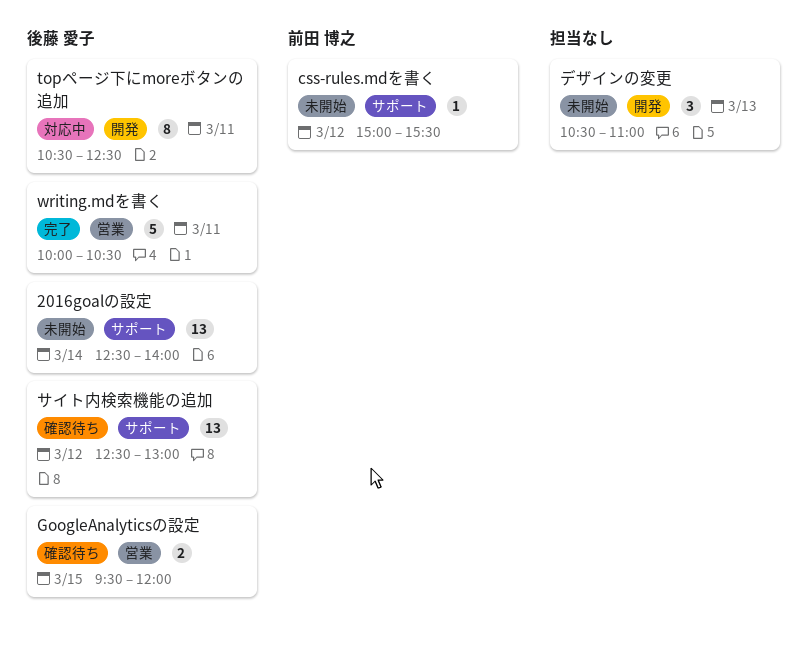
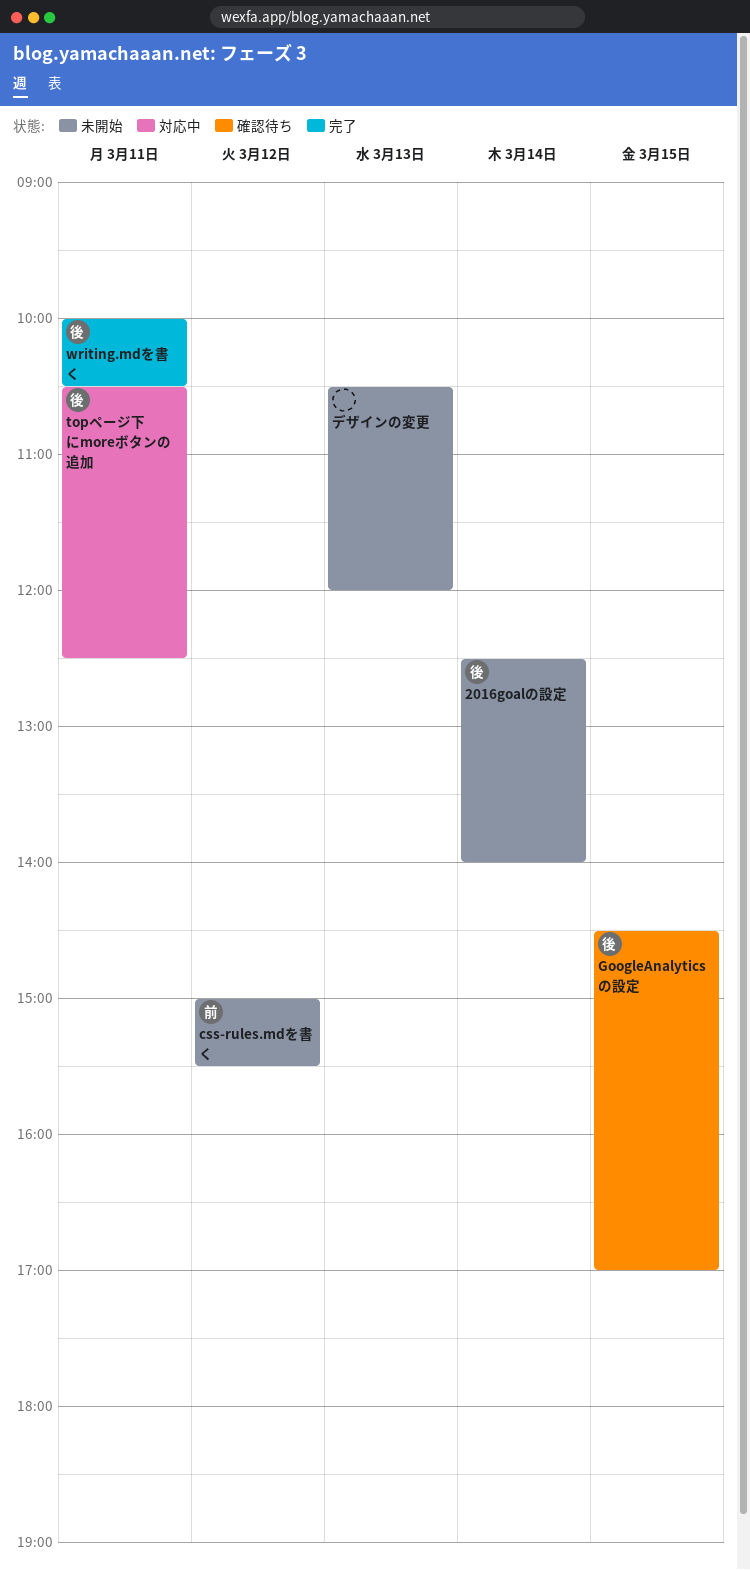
GoogleAnalyticsの設定, begins: 09:30 -> 14:30
GoogleAnalyticsの設定, ends: 12:00 -> 17:00
サイト内検索機能の追加: present -> none
デザインの変更, ends: 11:00 -> 12:00

